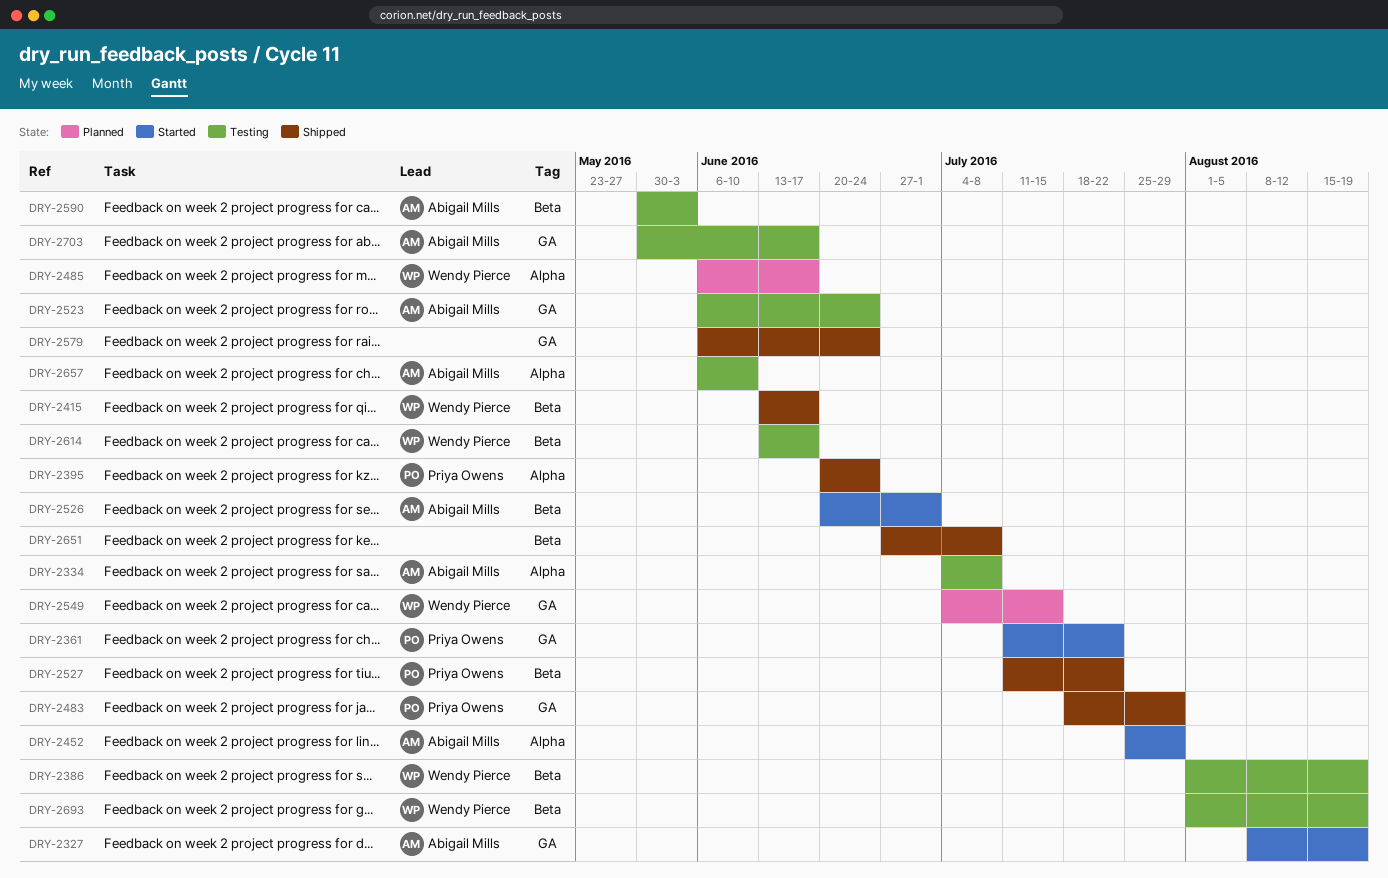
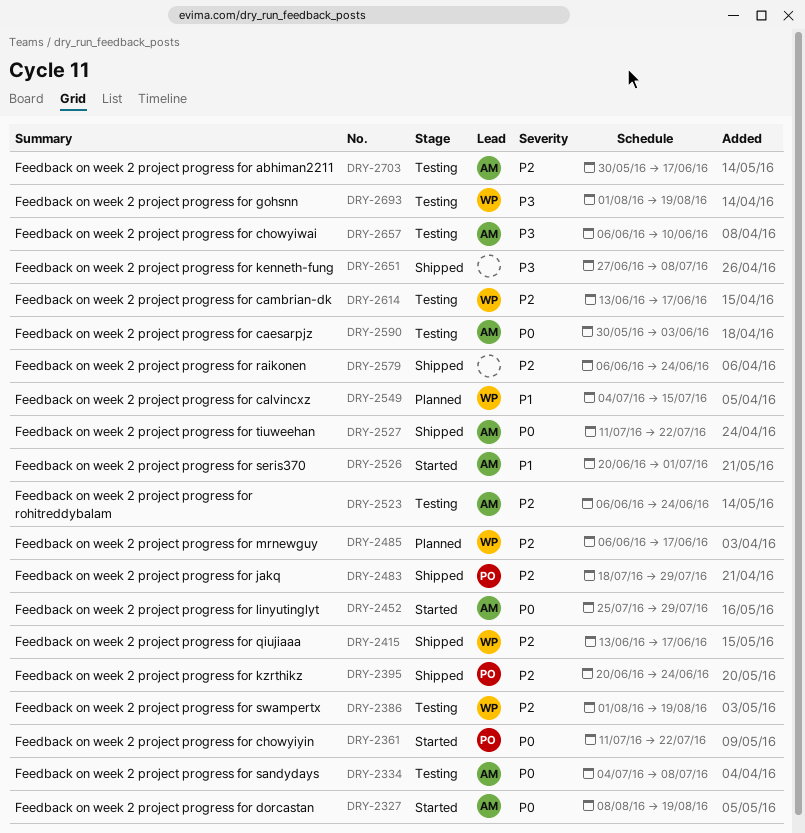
DRY-2527, owner: Priya Owens -> Abigail Mills

